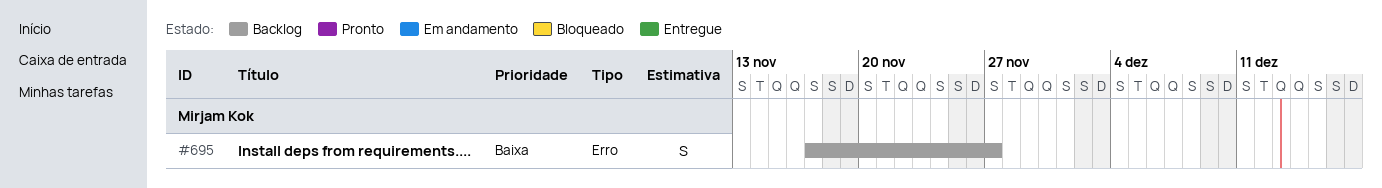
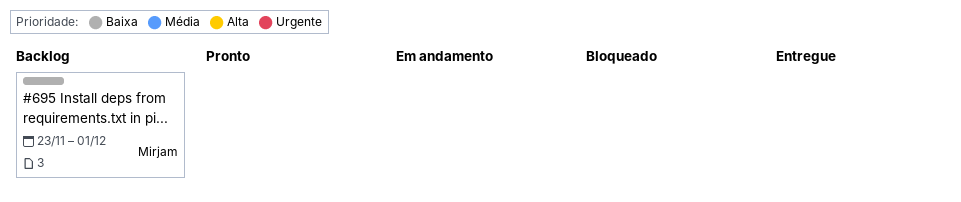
#695, start: Nov 17 -> Nov 23
#695, due: Nov 27 -> Dec 1

